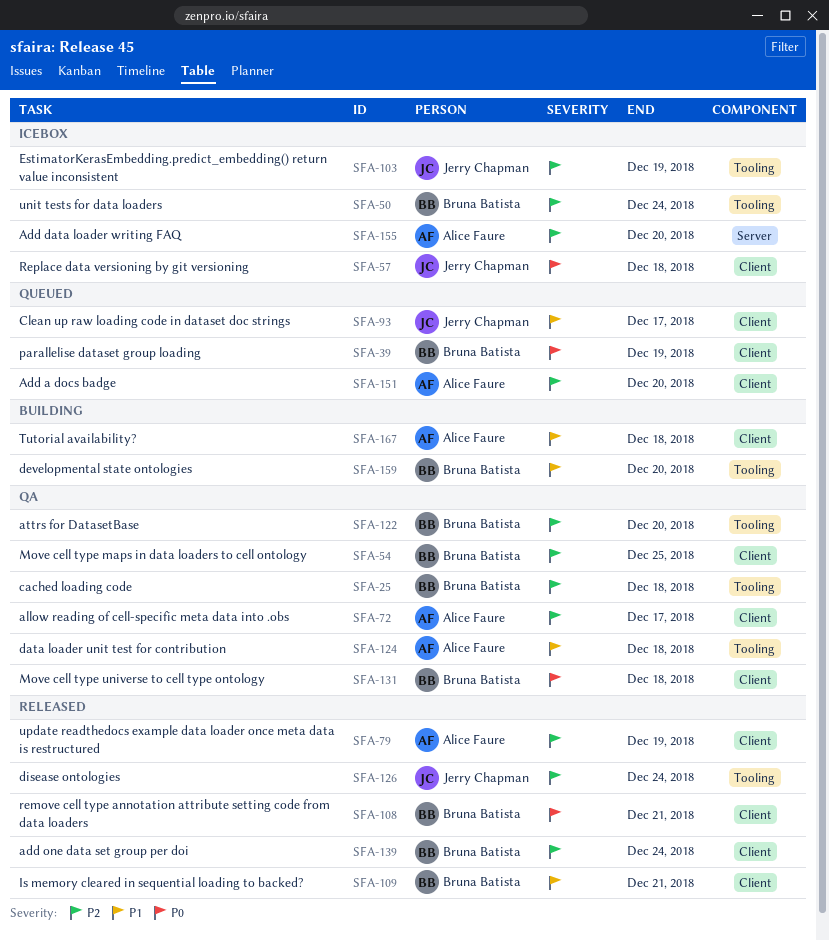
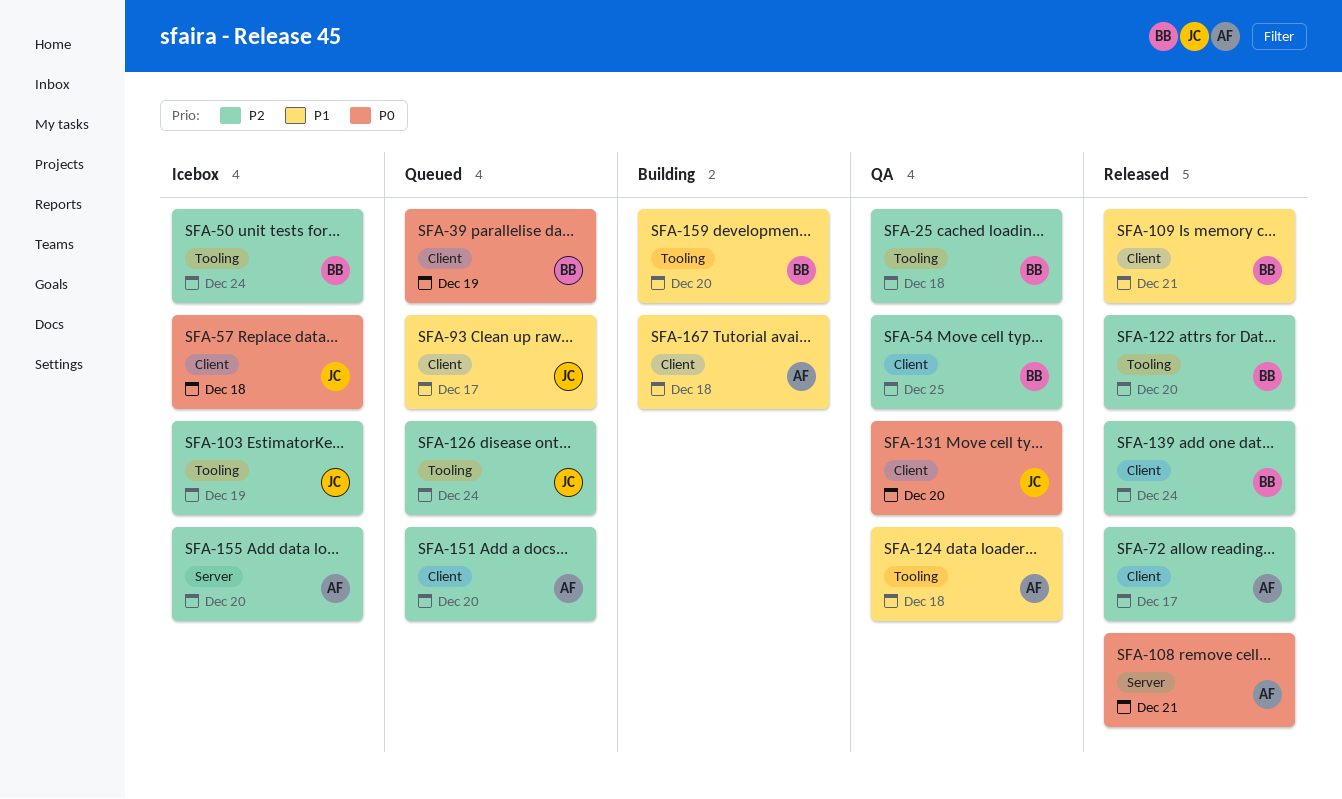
SFA-72, status: QA -> Released
SFA-79: present -> none
SFA-108, owner: Bruna Batista -> Alice Faure
SFA-108, label: Client -> Server
SFA-122, status: QA -> Released
SFA-126, status: Released -> Queued
SFA-131, owner: Bruna Batista -> Jerry Chapman
SFA-131, due: Dec 18 -> Dec 20

